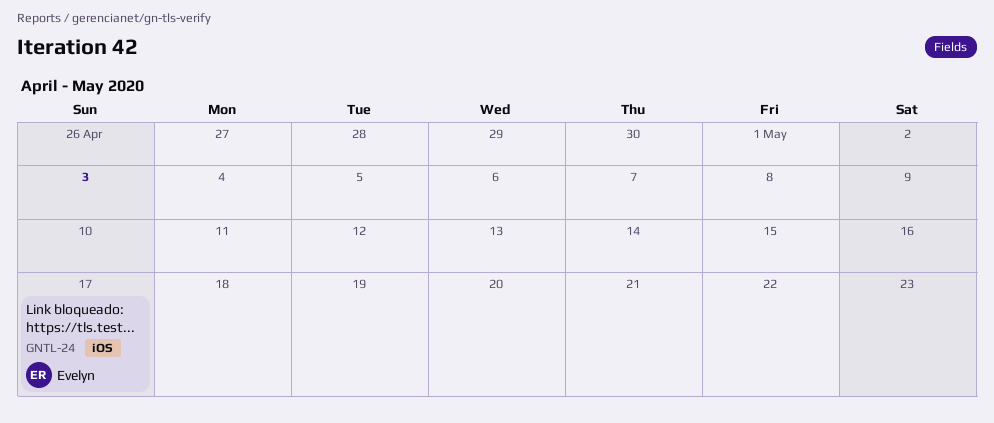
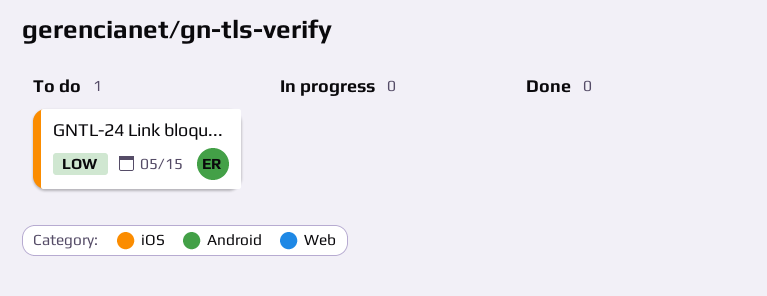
GNTL-24, due: May 17 -> May 15

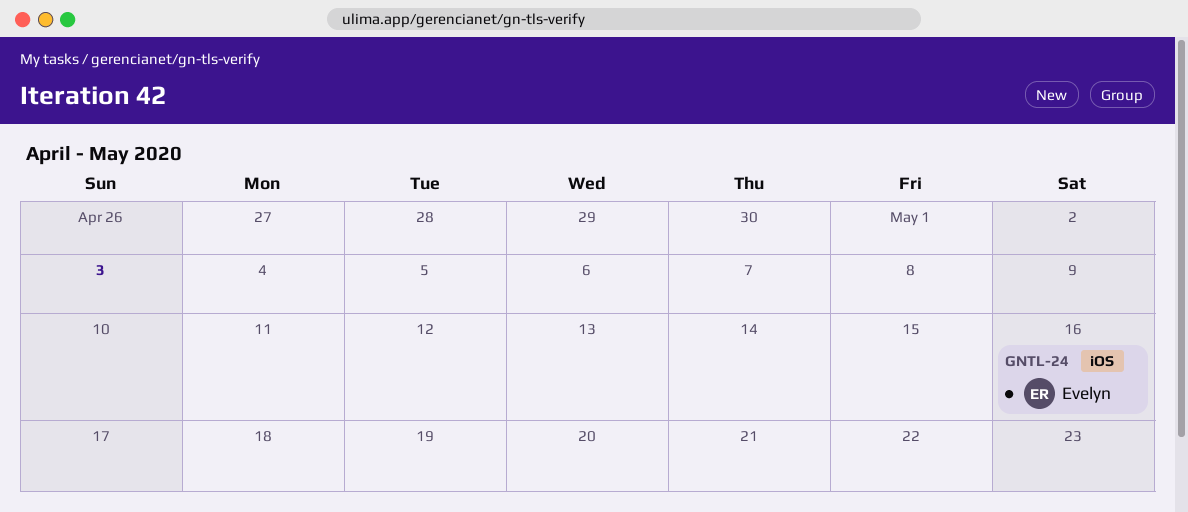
GNTL-24, due: May 15 -> May 16

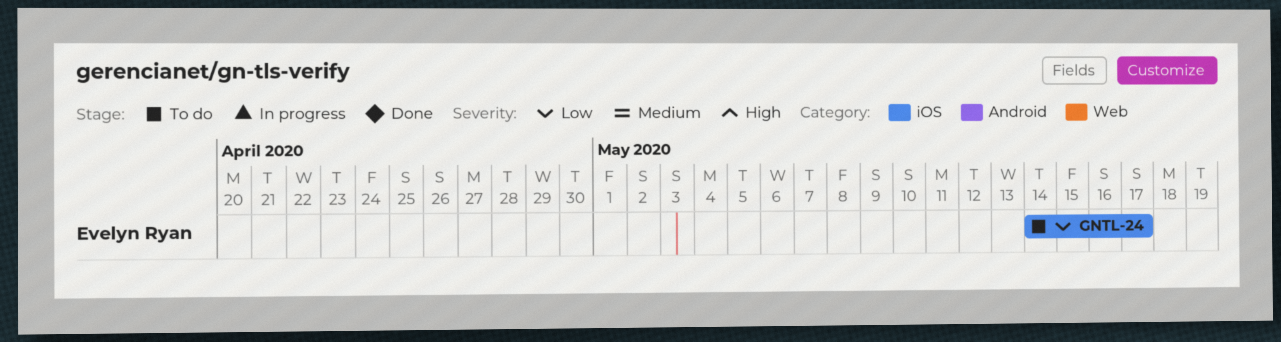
GNTL-24, due: May 16 -> May 17

